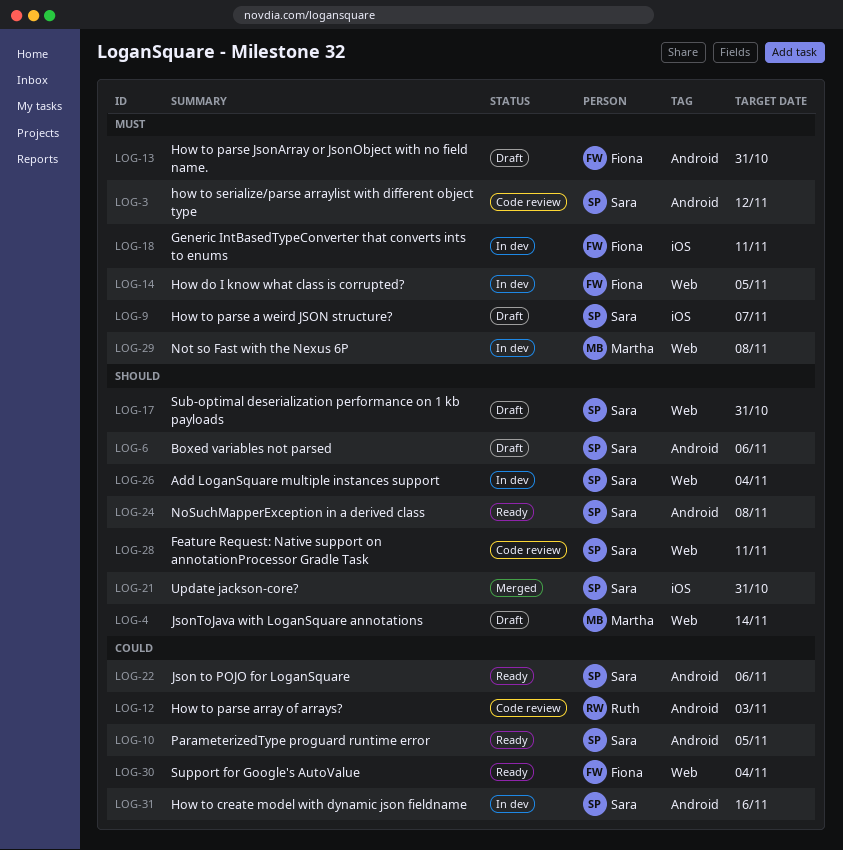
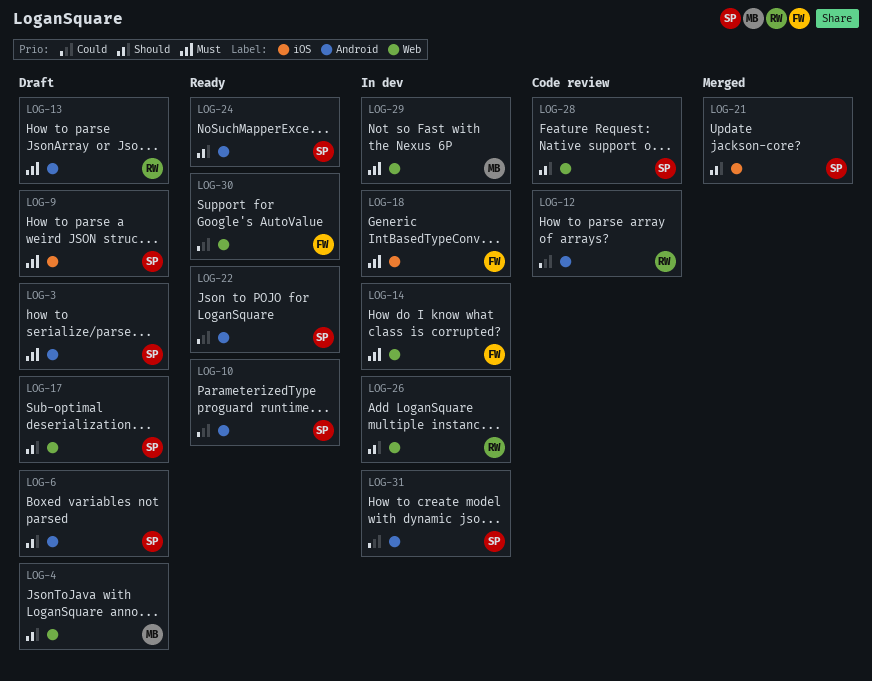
LOG-3, status: Code review -> Draft
LOG-13, owner: Fiona -> Ruth
LOG-26, owner: Sara -> Ruth

